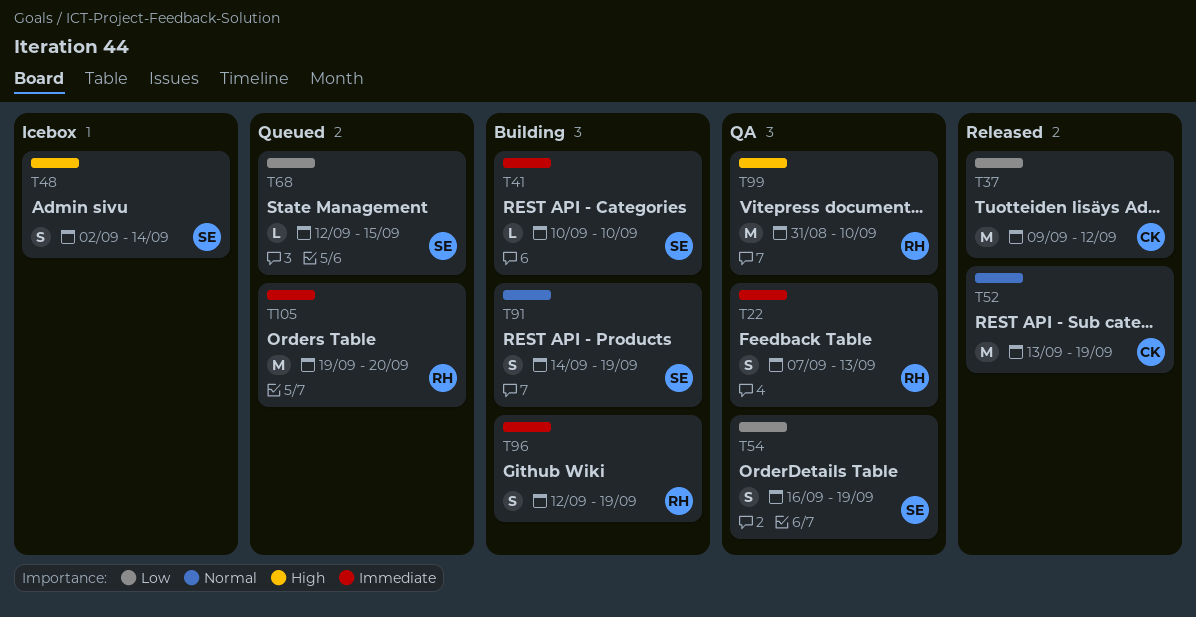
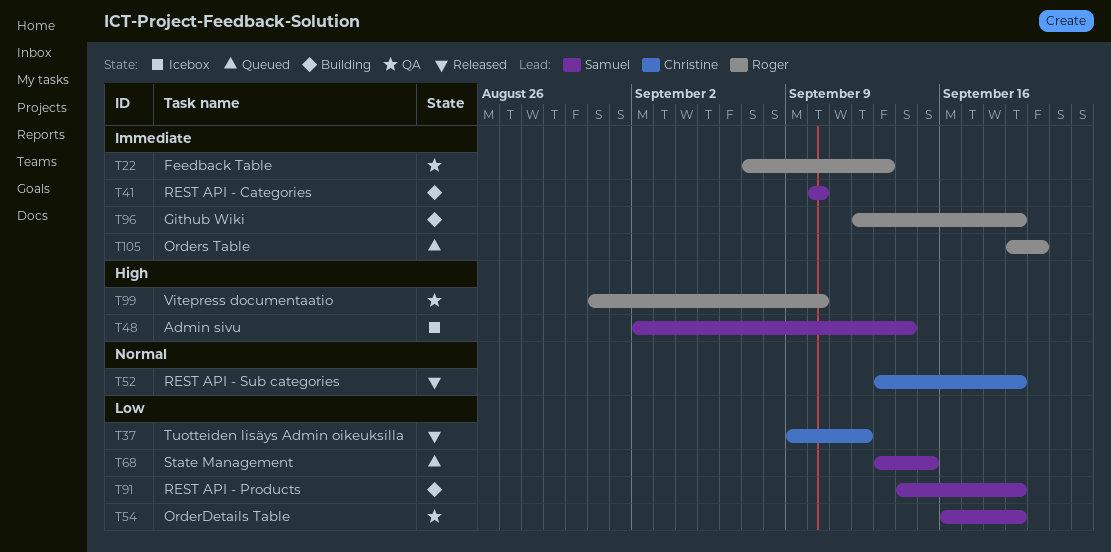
T68, start: Sep 12 -> Sep 13
T91, priority: Normal -> Low

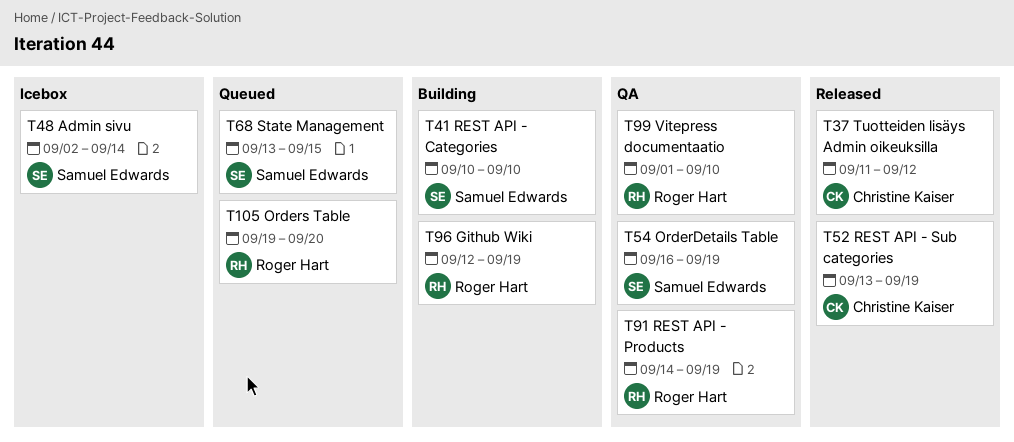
T22: present -> none
T37, start: Sep 9 -> Sep 11
T91, status: Building -> QA
T91, owner: Samuel Edwards -> Roger Hart
T99, start: Aug 31 -> Sep 1

